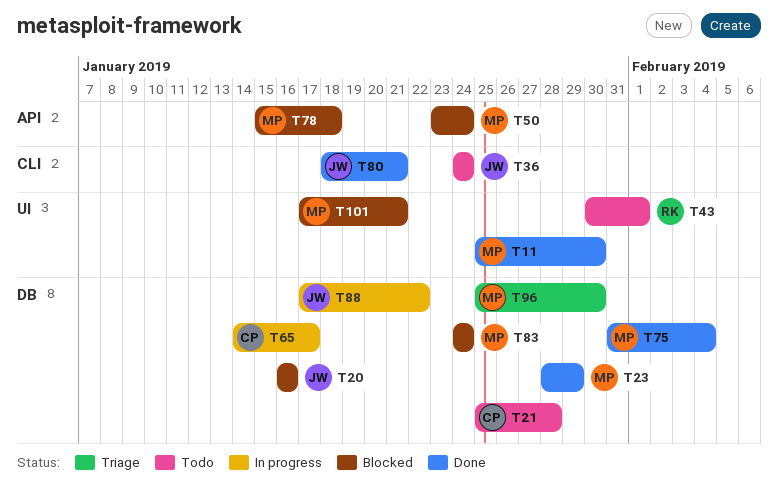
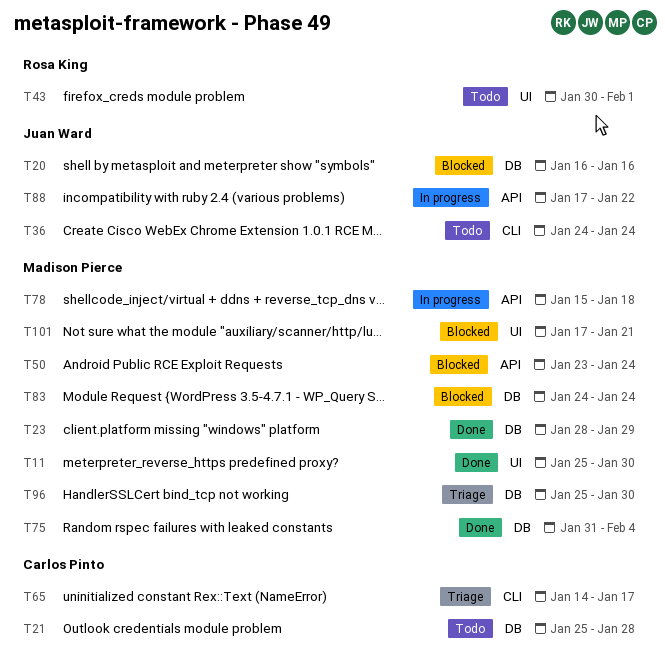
T65, status: In progress -> Triage
T65, label: DB -> CLI
T78, status: Blocked -> In progress
T80: present -> none
T88, label: DB -> API

